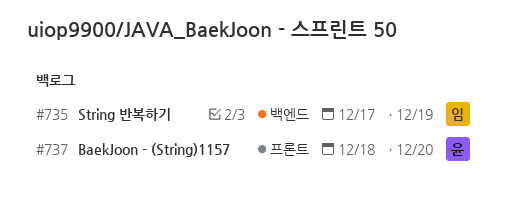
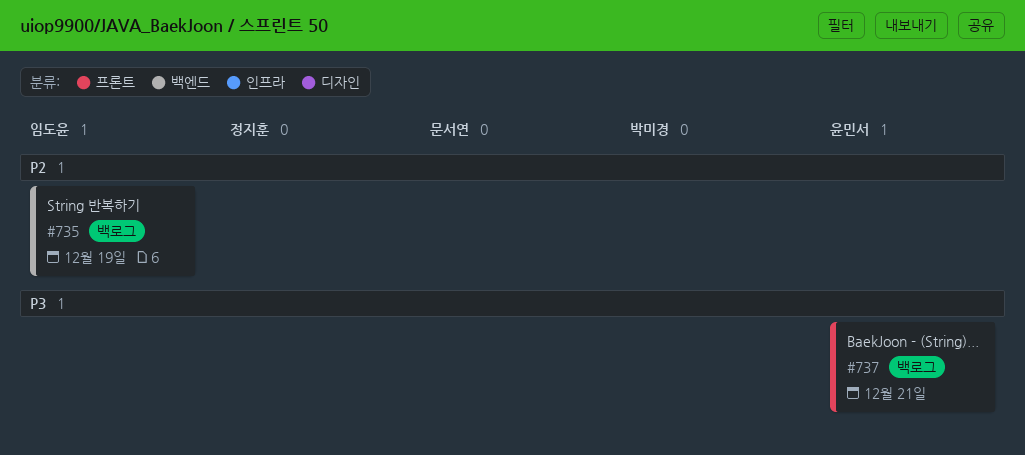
#737, due: Dec 20 -> Dec 21

